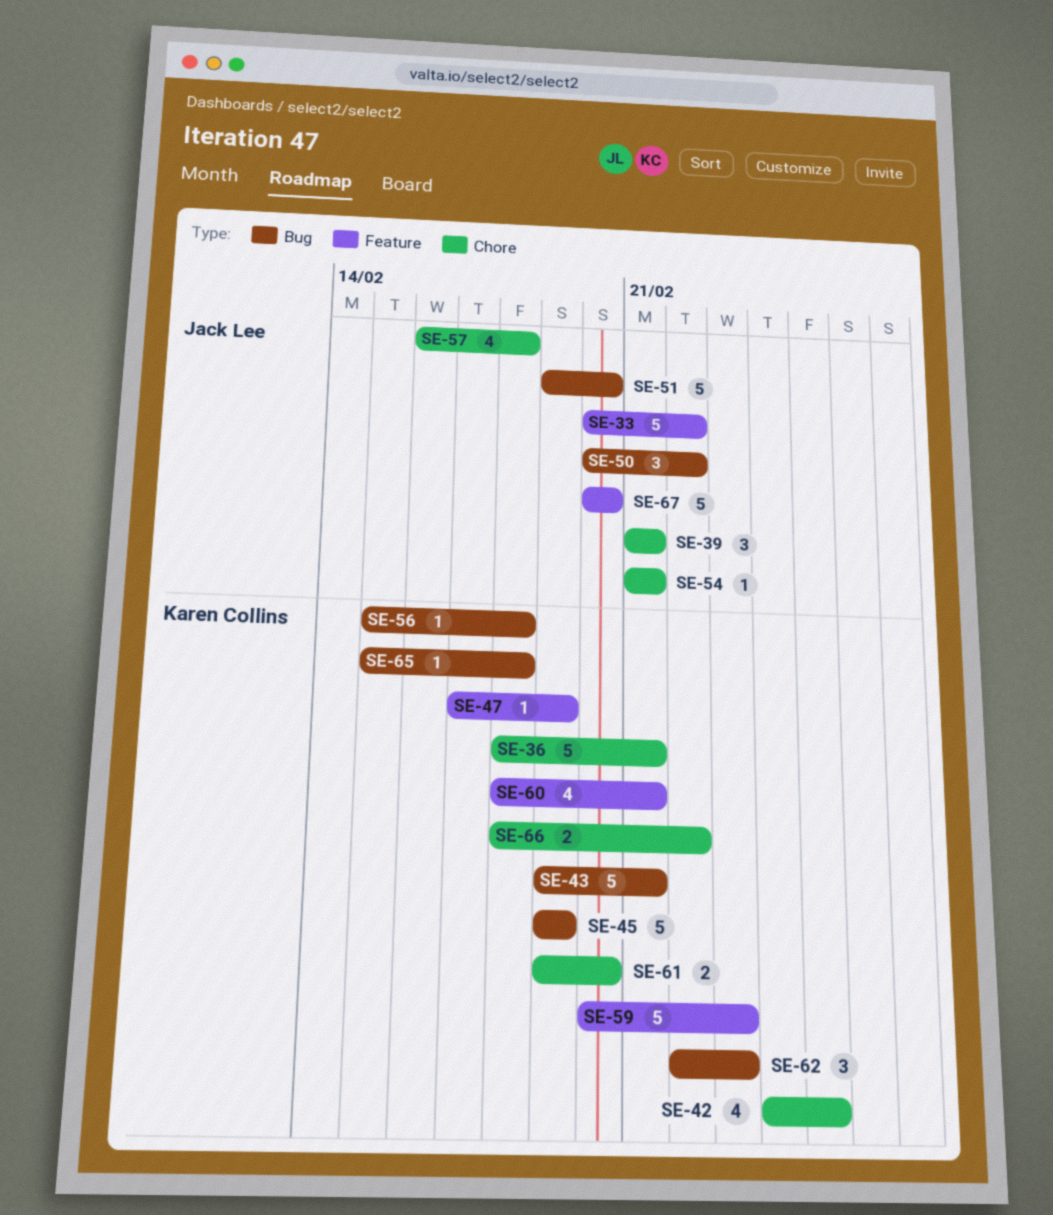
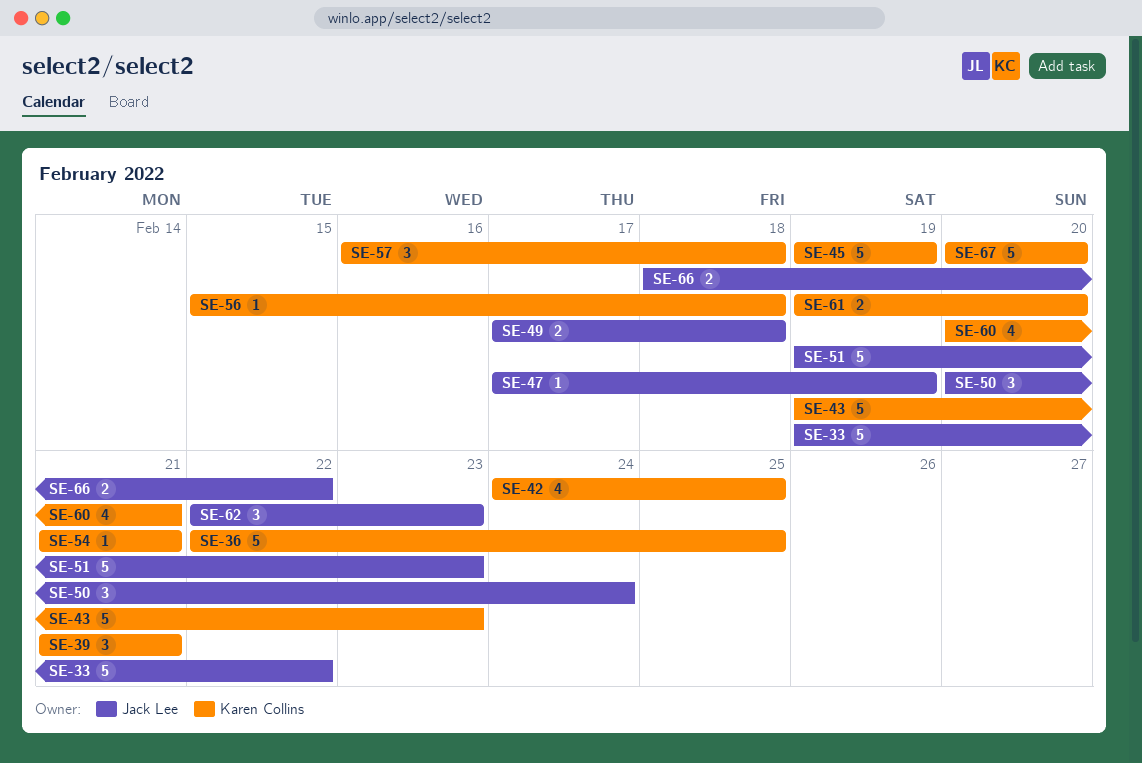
SE-33, start: Feb 20 -> Feb 19
SE-36, start: Feb 18 -> Feb 22
SE-36, due: Feb 21 -> Feb 25
SE-39, owner: Jack Lee -> Karen Collins
SE-43, due: Feb 21 -> Feb 23
SE-47, owner: Karen Collins -> Jack Lee
SE-49: none -> present
SE-50, due: Feb 22 -> Feb 24
SE-51, due: Feb 20 -> Feb 23
SE-54, owner: Jack Lee -> Karen Collins
SE-57, owner: Jack Lee -> Karen Collins
SE-57, estimate: 4 -> 3
SE-59: present -> none
SE-60, start: Feb 18 -> Feb 20
SE-62, owner: Karen Collins -> Jack Lee
SE-65: present -> none
SE-66, owner: Karen Collins -> Jack Lee
SE-67, owner: Jack Lee -> Karen Collins

